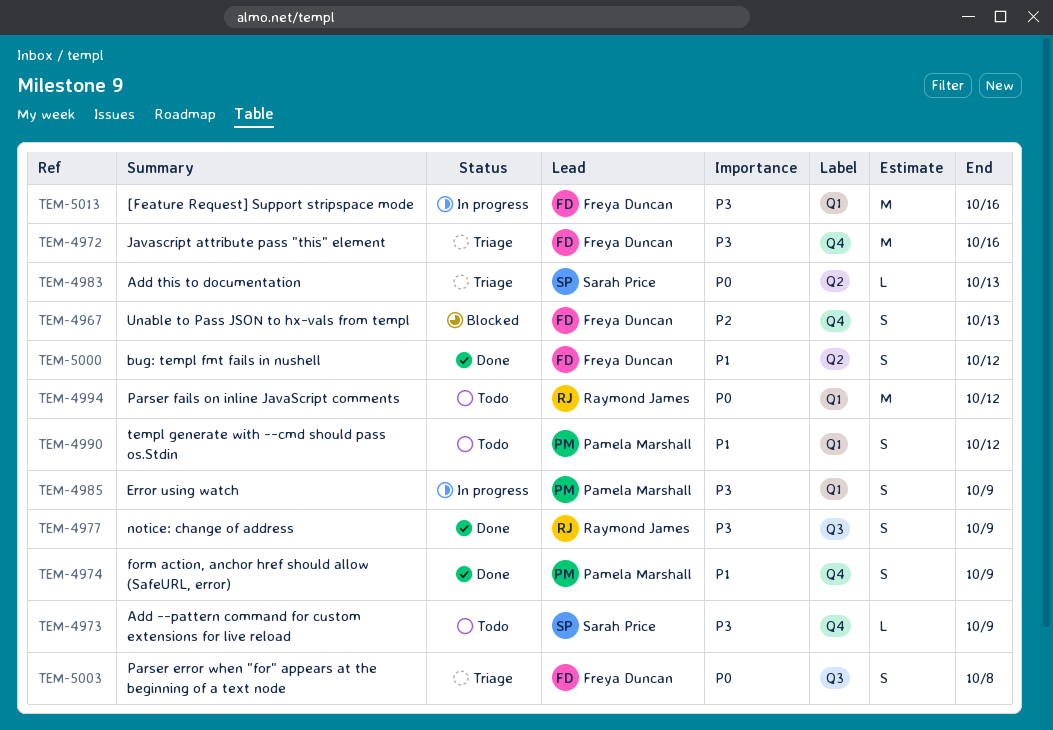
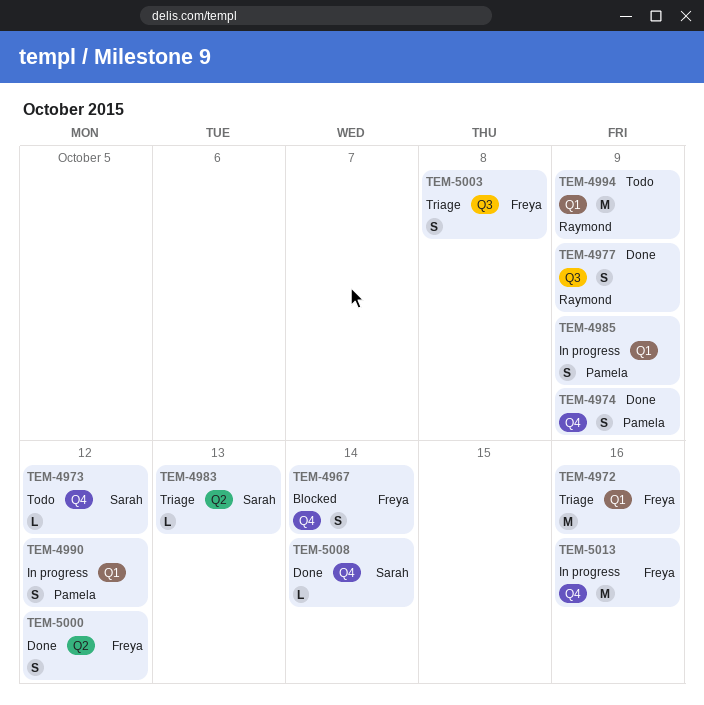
TEM-4967, due: Oct 13 -> Oct 14
TEM-4972, label: Q4 -> Q1
TEM-4973, due: Oct 9 -> Oct 12
TEM-4990, status: Todo -> In progress
TEM-4994, due: Oct 12 -> Oct 9
TEM-5008: none -> present
TEM-5013, label: Q1 -> Q4

